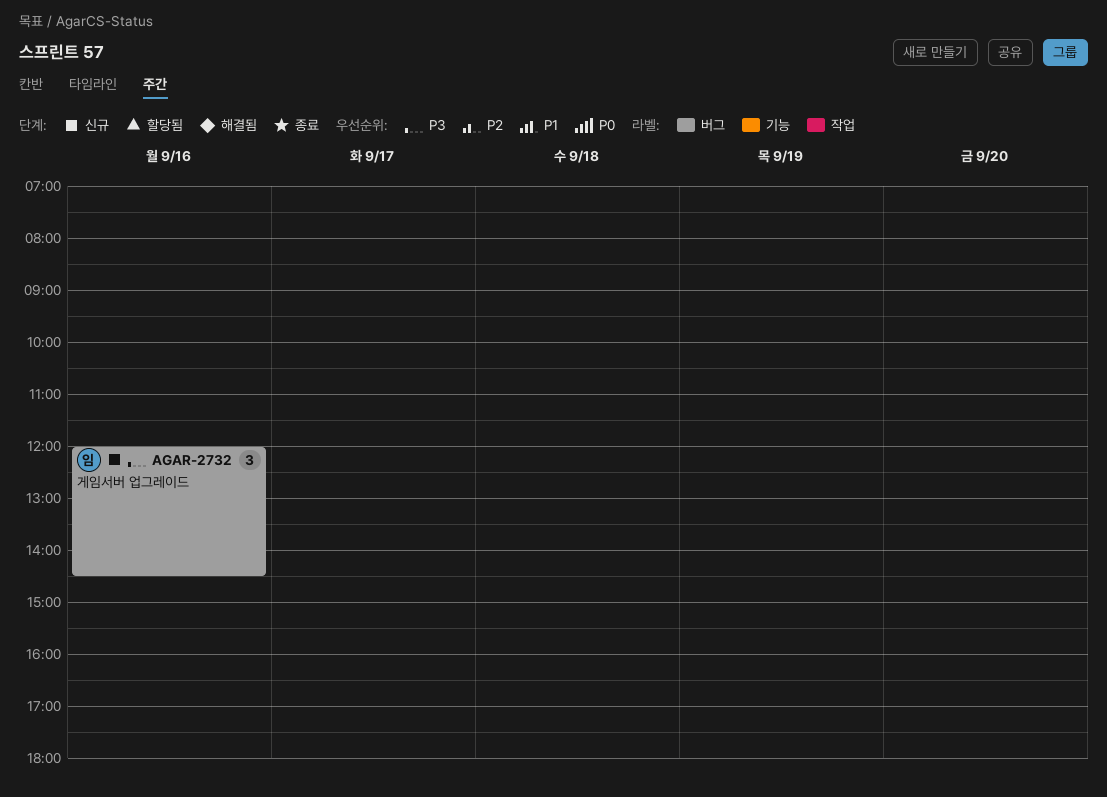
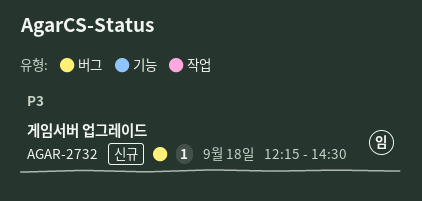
AGAR-2732, estimate: 3 -> 1
AGAR-2732, day: Sep 16 -> Sep 18
AGAR-2732, begins: 12:00 -> 12:15

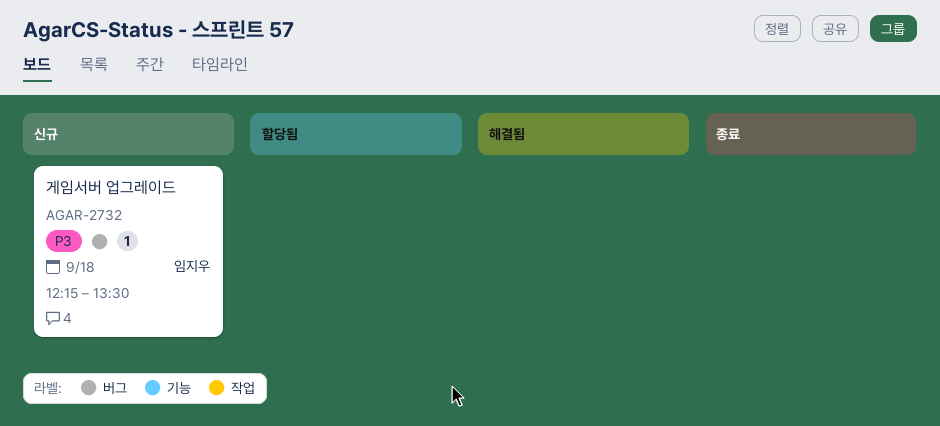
AGAR-2732, ends: 14:30 -> 13:30

